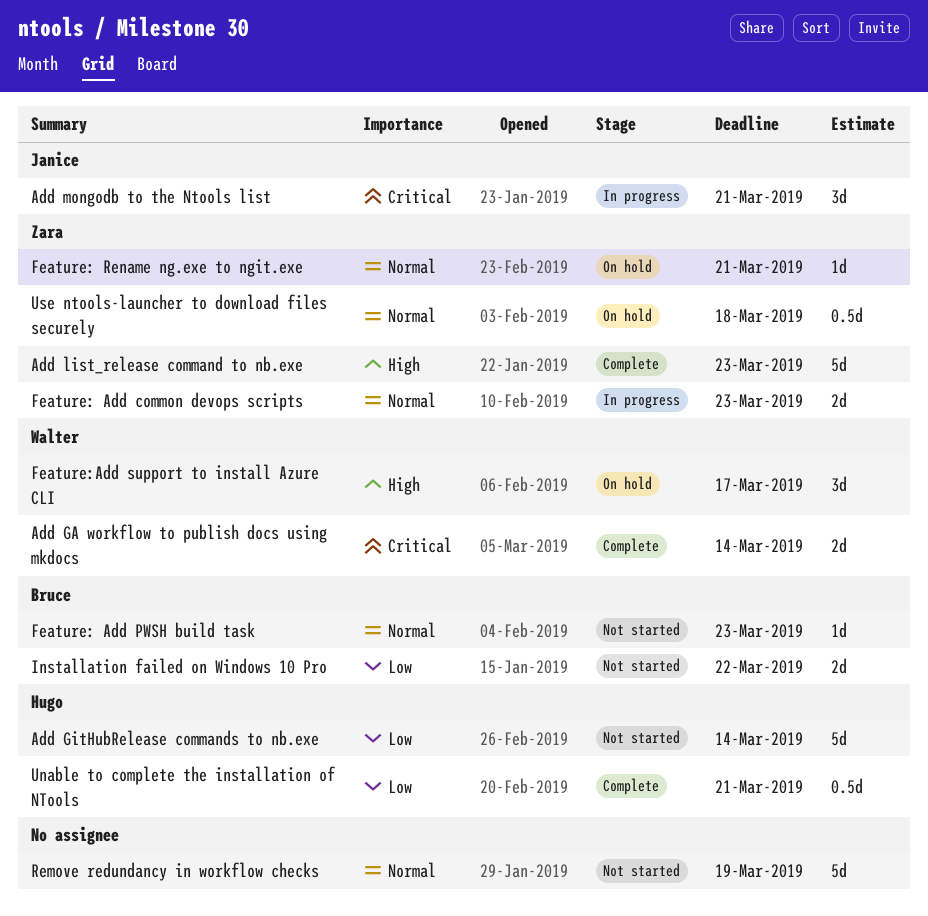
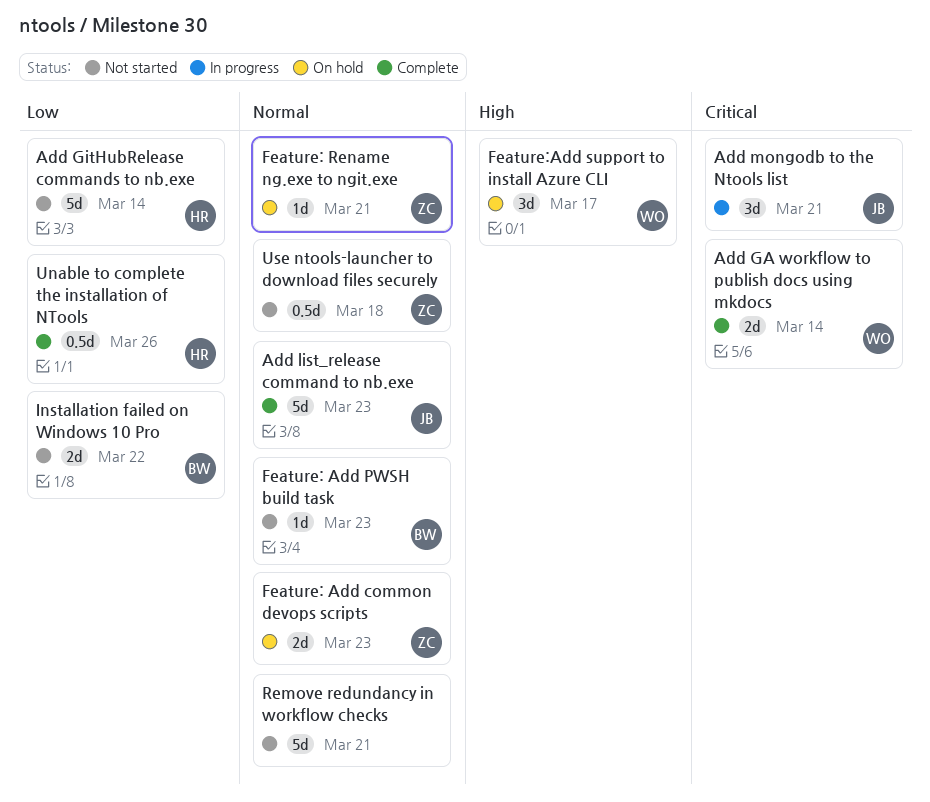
Add list_release command to nb.exe, owner: Zara -> Janice
Add list_release command to nb.exe, priority: High -> Normal
Feature: Add common devops scripts, status: In progress -> On hold
Remove redundancy in workflow checks, due: Mar 19 -> Mar 21
Unable to complete the installation of NTools, due: Mar 21 -> Mar 26
Use ntools-launcher to download files securely, status: On hold -> Not started

